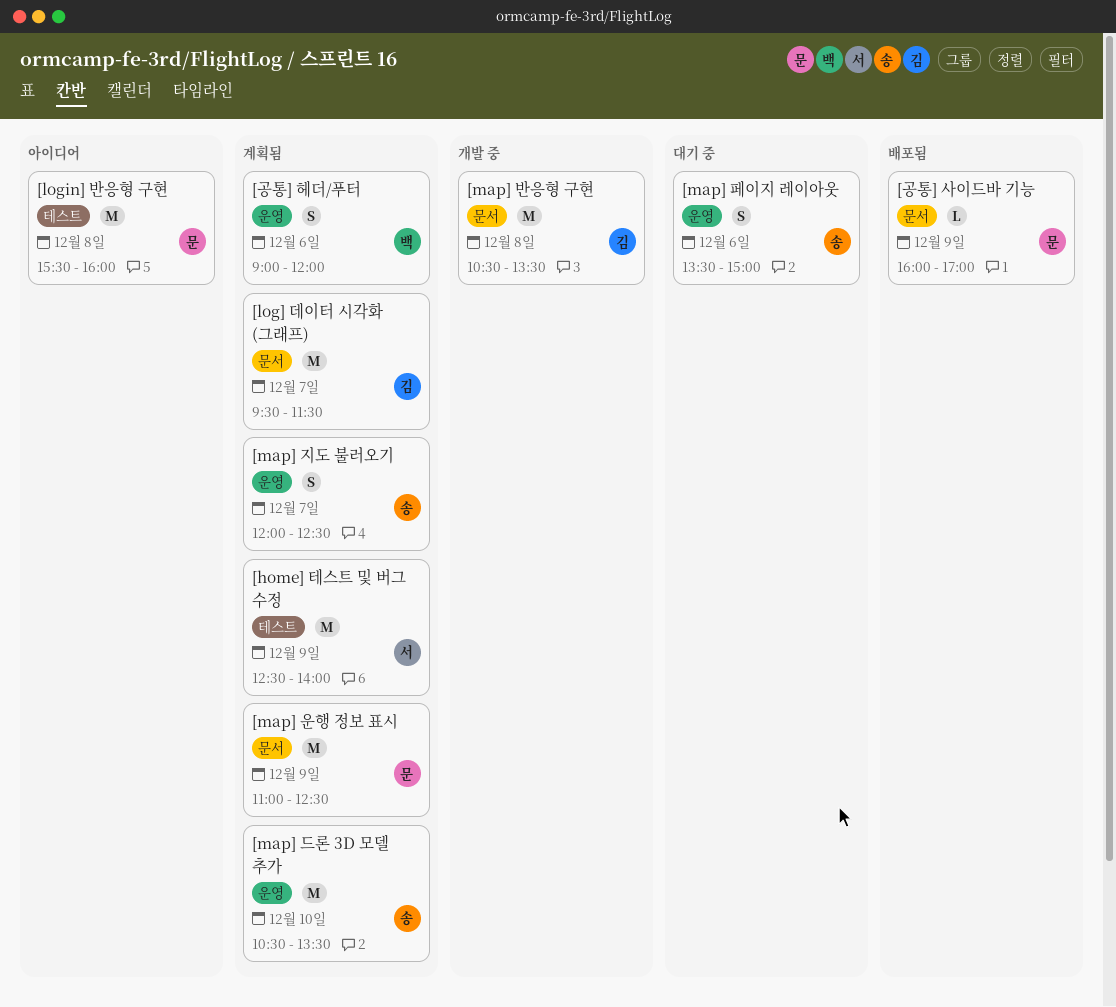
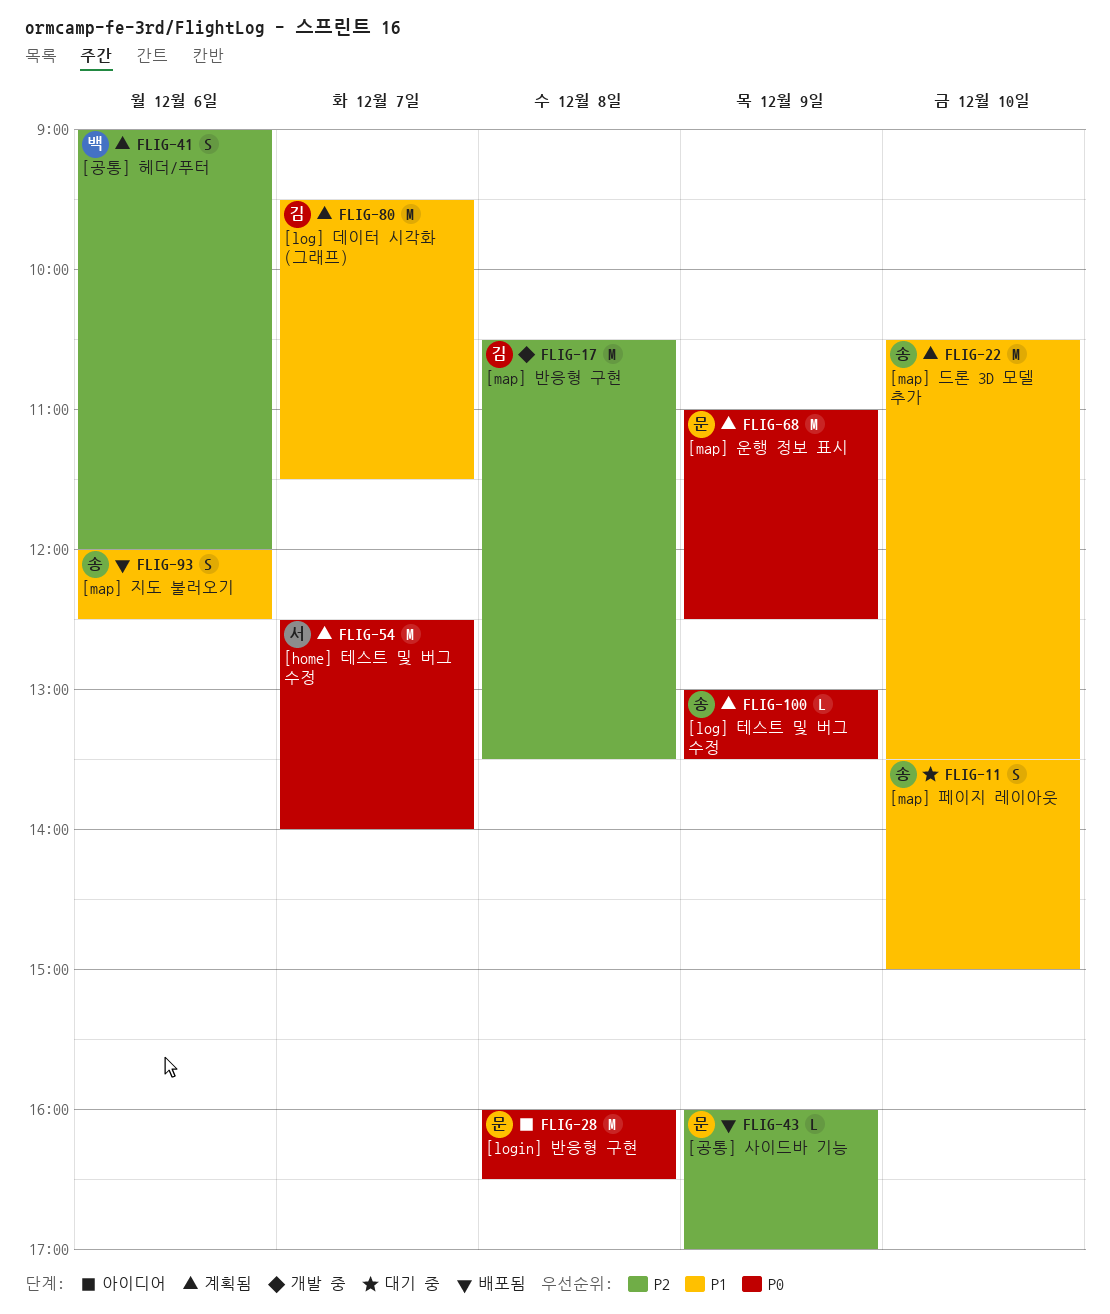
[home] 테스트 및 버그 수정, day: Dec 9 -> Dec 7
[log] 테스트 및 버그 수정: none -> present
[login] 반응형 구현, begins: 15:30 -> 16:00
[login] 반응형 구현, ends: 16:00 -> 16:30
[map] 지도 불러오기, status: 계획됨 -> 배포됨
[map] 지도 불러오기, day: Dec 7 -> Dec 6
[map] 페이지 레이아웃, day: Dec 6 -> Dec 10

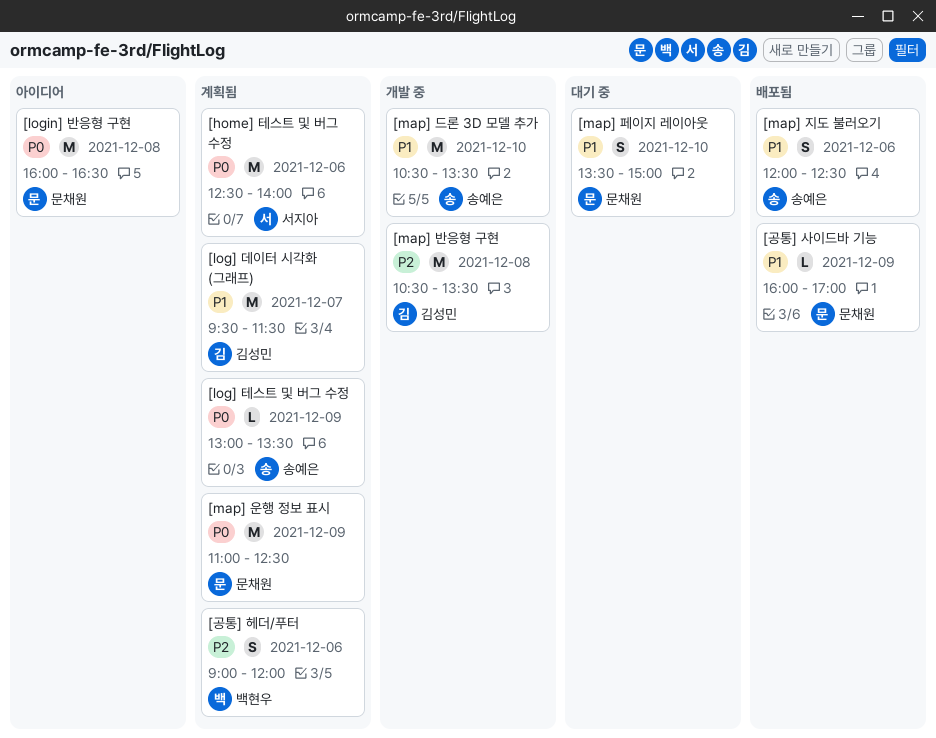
[home] 테스트 및 버그 수정, day: Dec 7 -> Dec 6
[map] 드론 3D 모델 추가, status: 계획됨 -> 개발 중
[map] 페이지 레이아웃, owner: 송예은 -> 문채원
[공통] 사이드바 기능, priority: P2 -> P1

